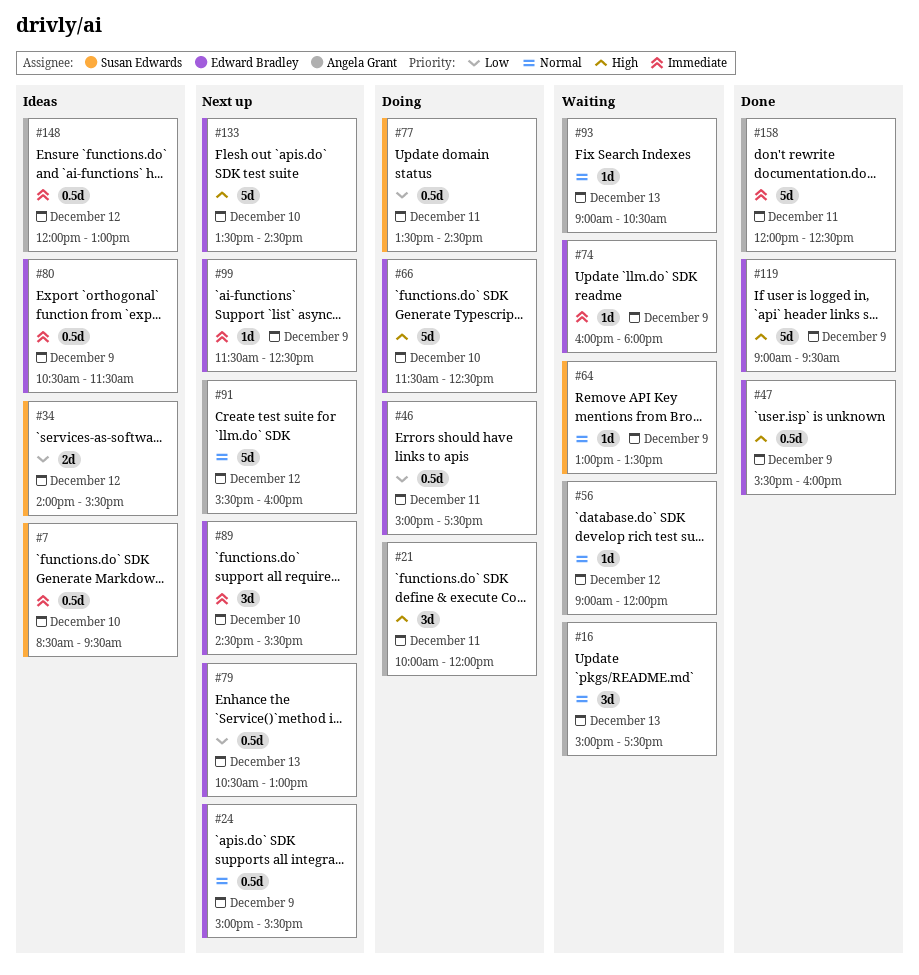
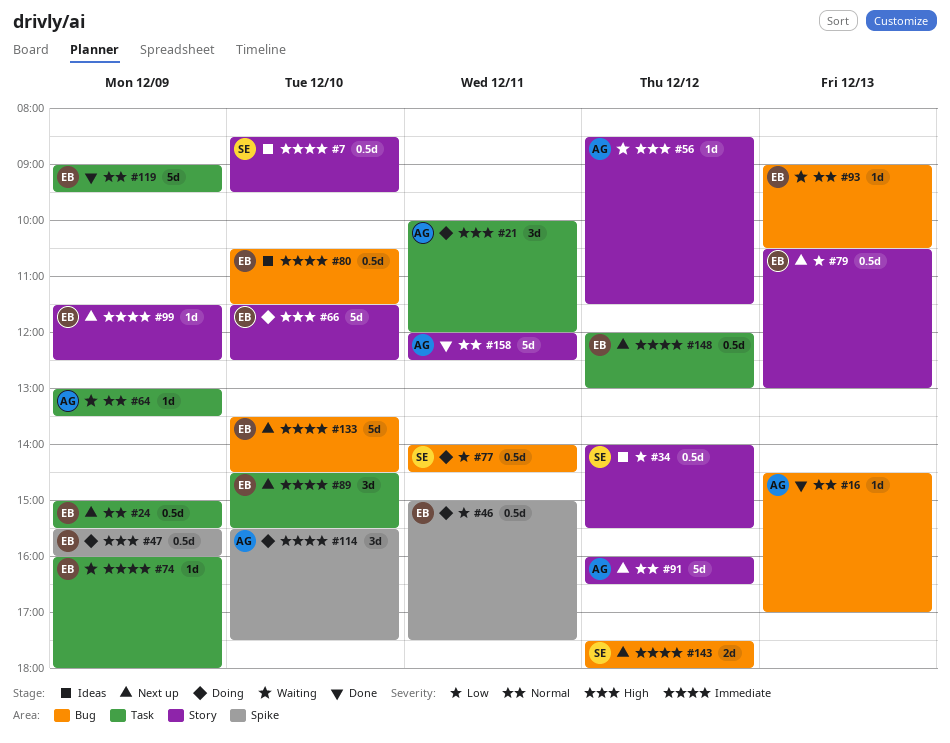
#16, status: Waiting -> Done
#16, estimate: 3d -> 1d
#16, begins: 15:00 -> 14:30
#16, ends: 17:30 -> 17:00
#34, estimate: 2d -> 0.5d
#47, status: Done -> Doing
#56, priority: Normal -> High
#56, begins: 09:00 -> 08:30
#56, ends: 12:00 -> 11:30
#64, owner: Susan Edwards -> Angela Grant
#77, begins: 13:30 -> 14:00
#80, day: Dec 9 -> Dec 10
#91, begins: 15:30 -> 16:00
#91, ends: 16:00 -> 16:30
#93, owner: Angela Grant -> Edward Bradley
#114: none -> present
#119, priority: High -> Normal
#133, priority: High -> Immediate
#143: none -> present
#148, status: Ideas -> Next up
#148, owner: Angela Grant -> Edward Bradley
#158, priority: Immediate -> Normal

